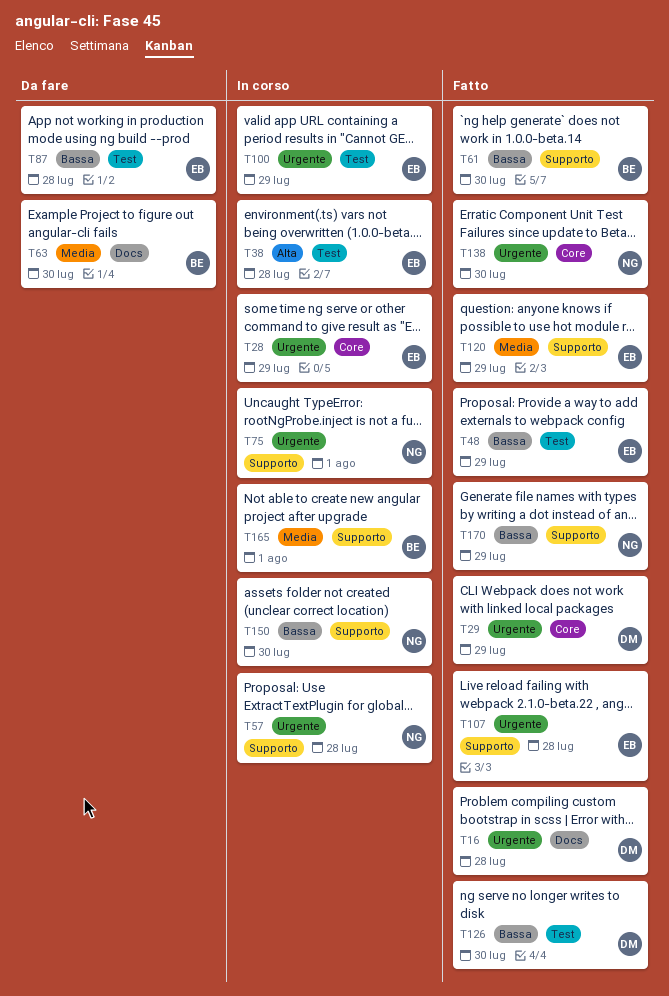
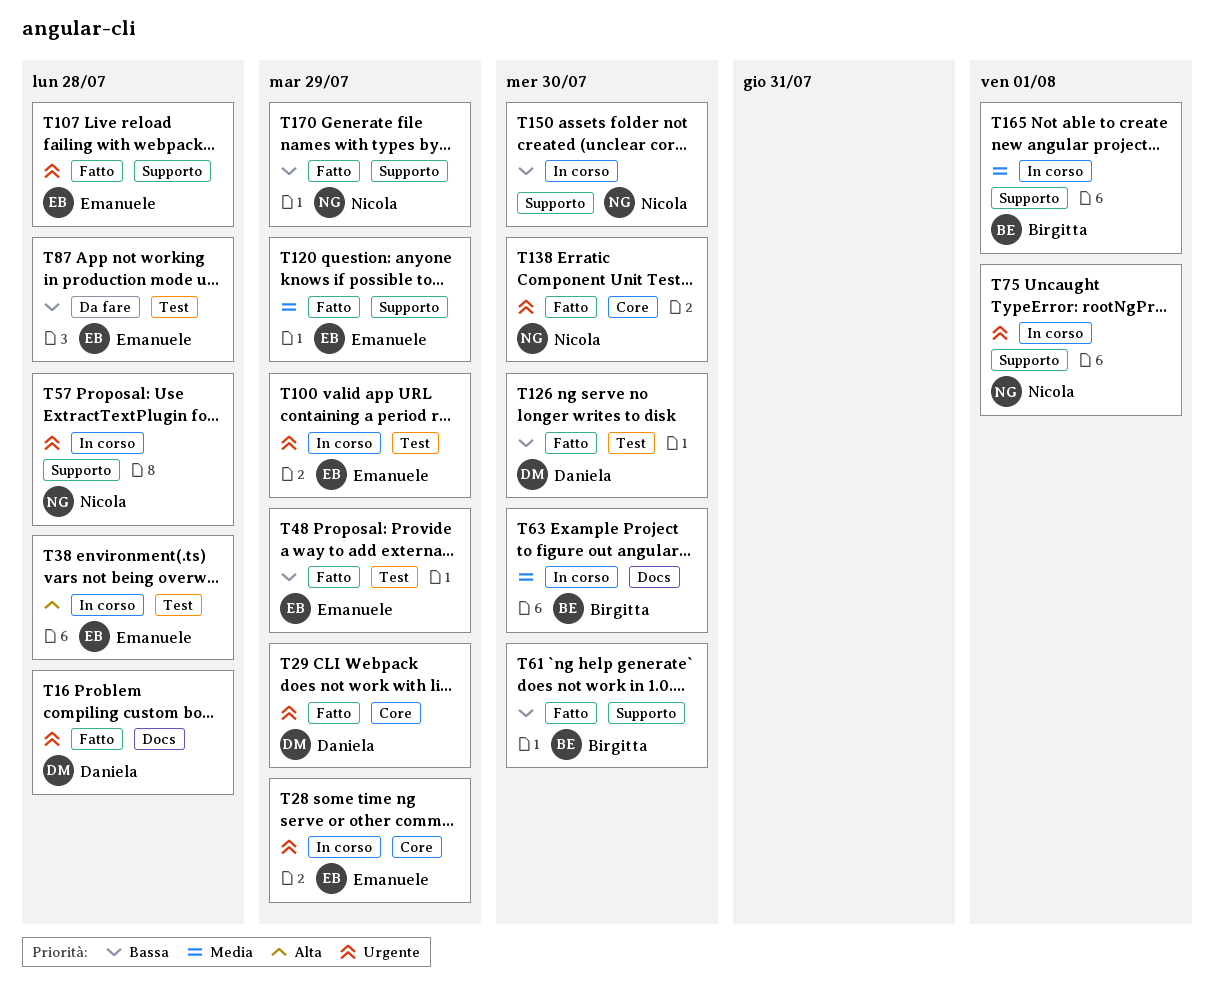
T63, status: Da fare -> In corso

